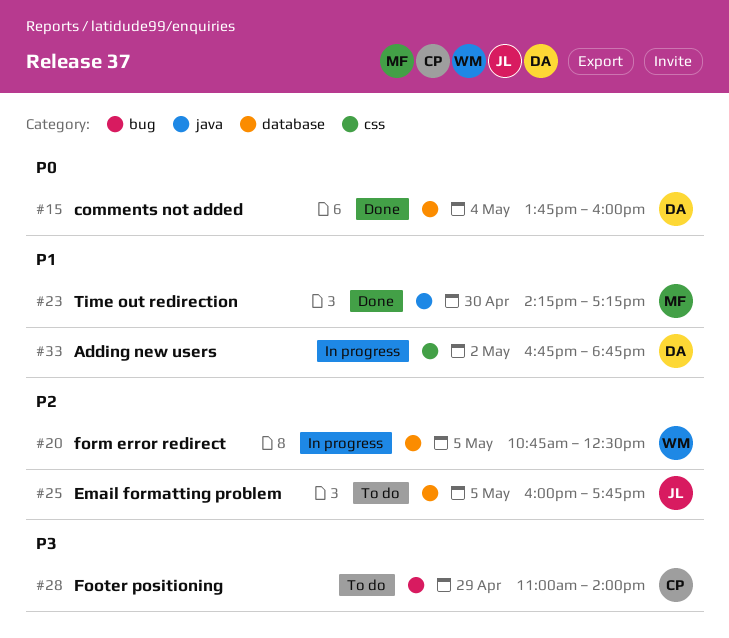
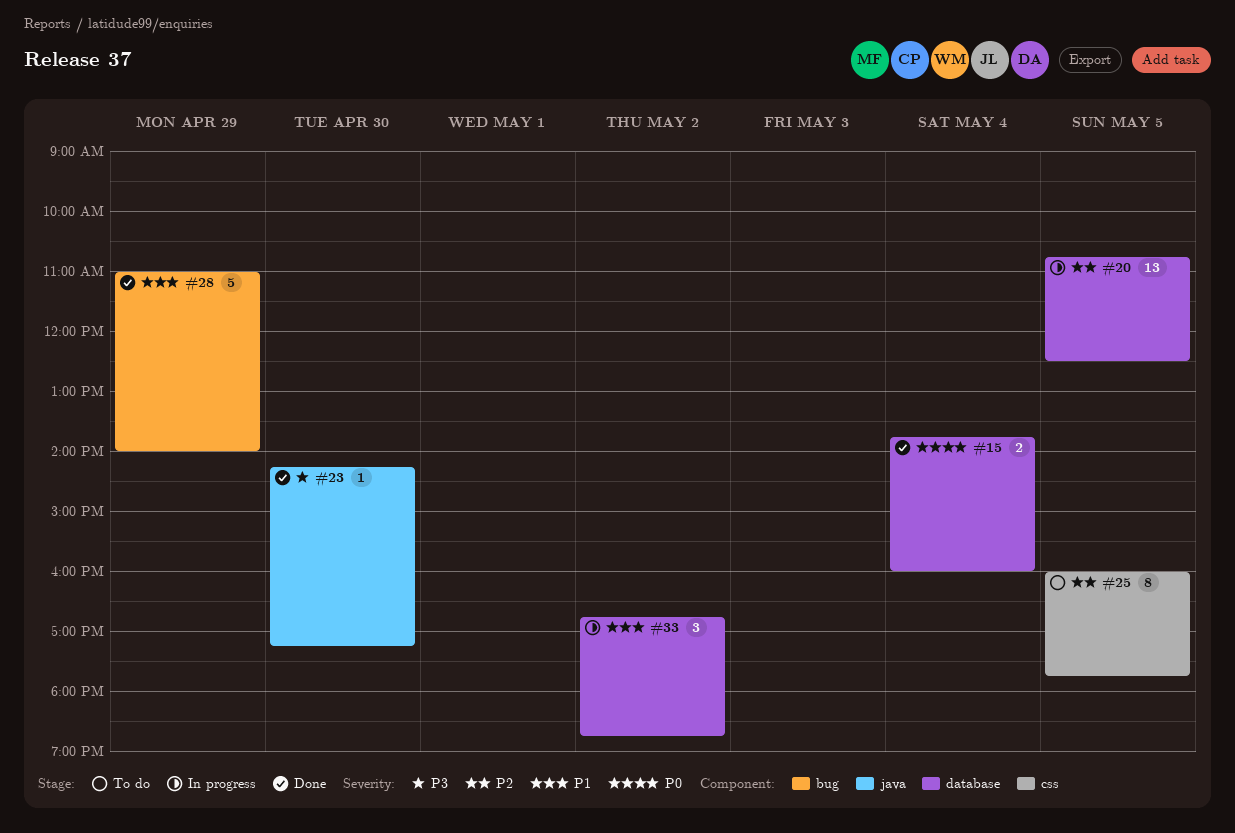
#23, priority: P1 -> P3
#25, label: database -> css
#28, status: To do -> Done
#28, priority: P3 -> P1
#33, label: css -> database

